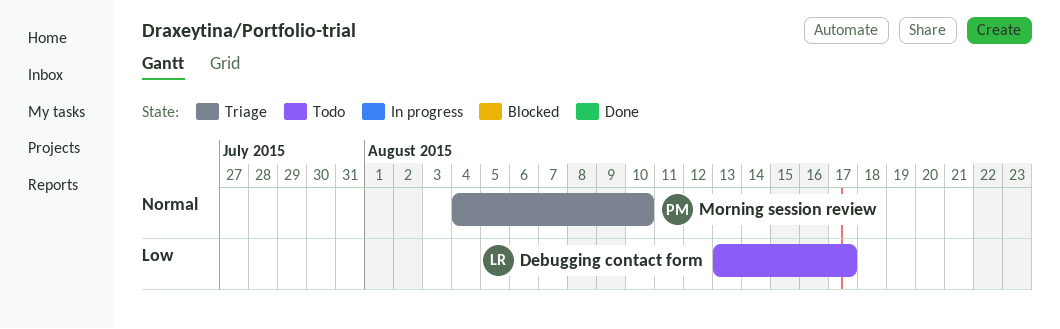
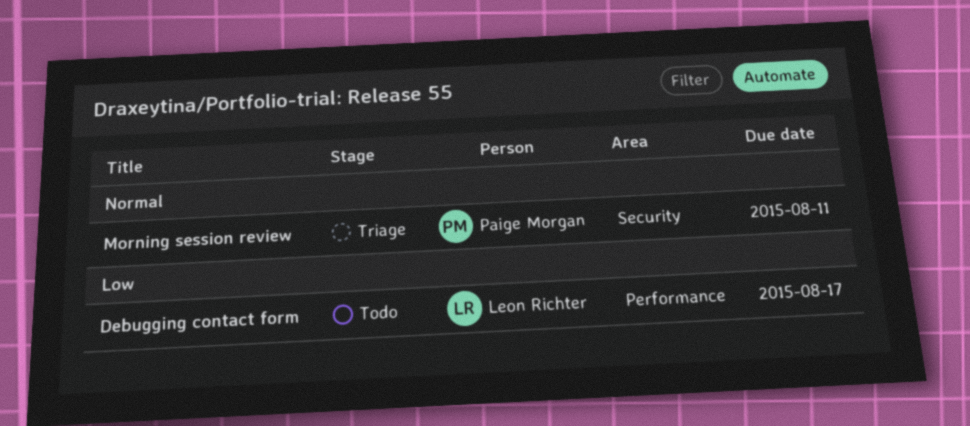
Morning session review, due: Aug 10 -> Aug 11

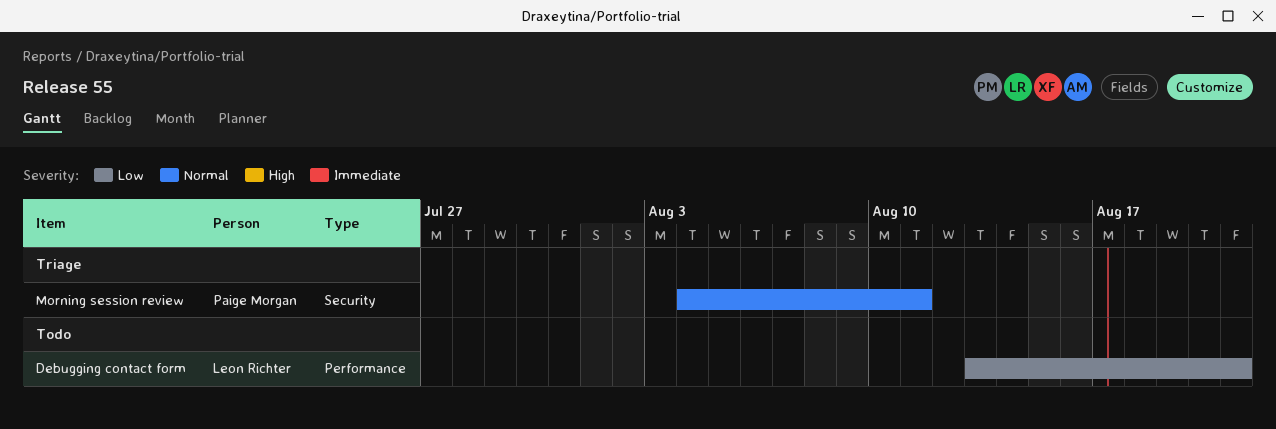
Debugging contact form, due: Aug 17 -> Aug 21

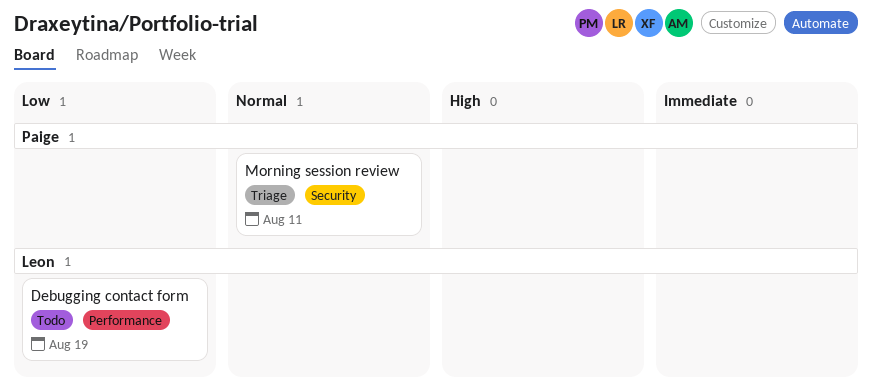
Debugging contact form, due: Aug 21 -> Aug 19

